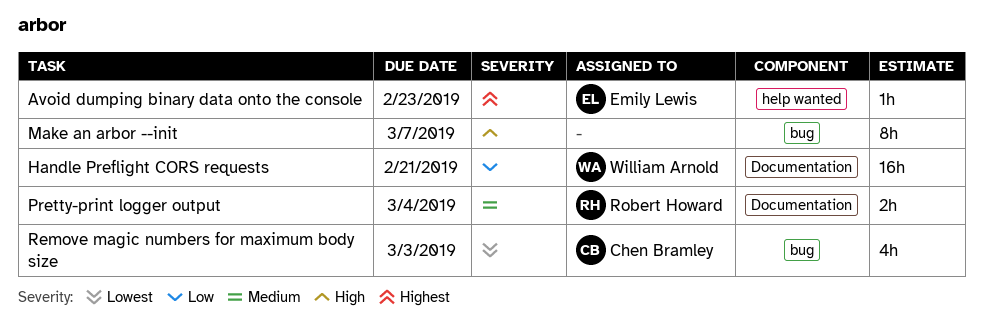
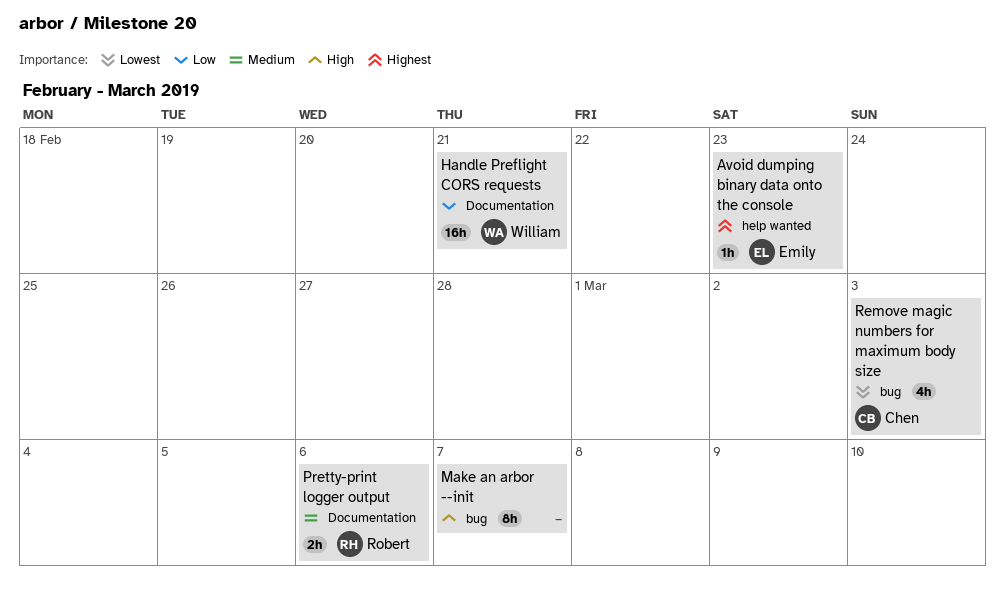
Pretty-print logger output, due: Mar 4 -> Mar 6

